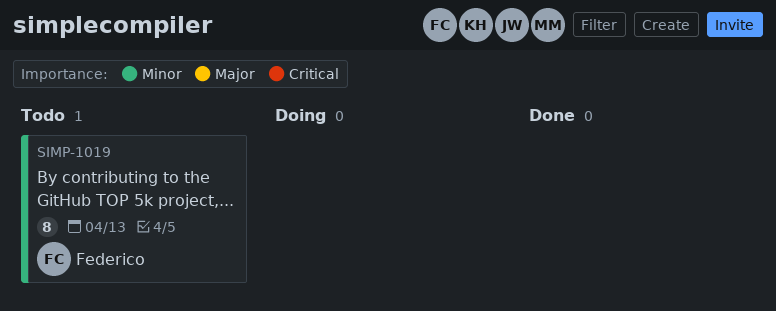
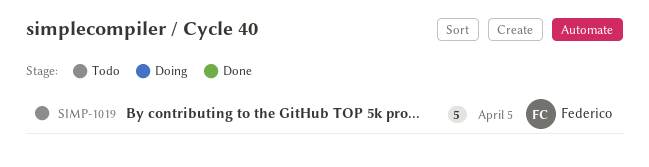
SIMP-1019, estimate: 8 -> 5
SIMP-1019, due: Apr 13 -> Apr 5

